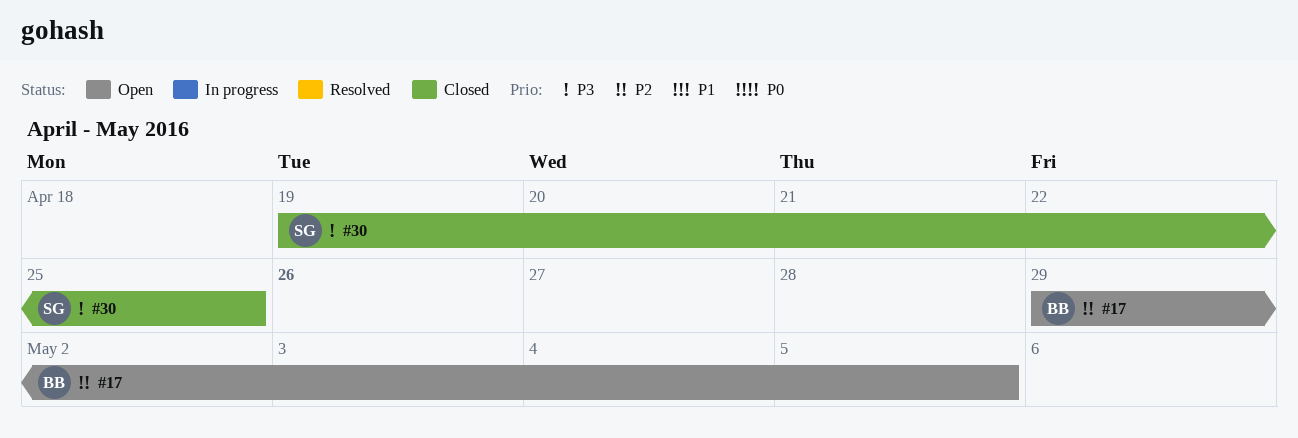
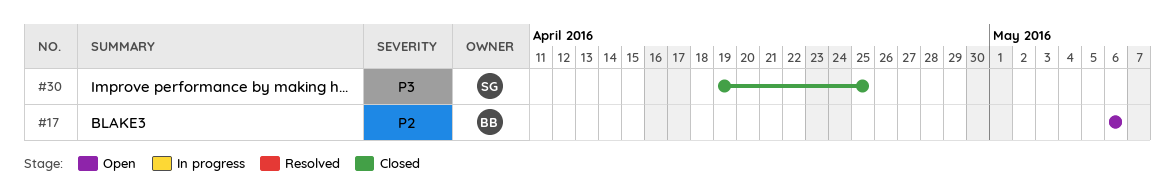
#17, start: Apr 29 -> May 6
#17, due: May 5 -> May 6

